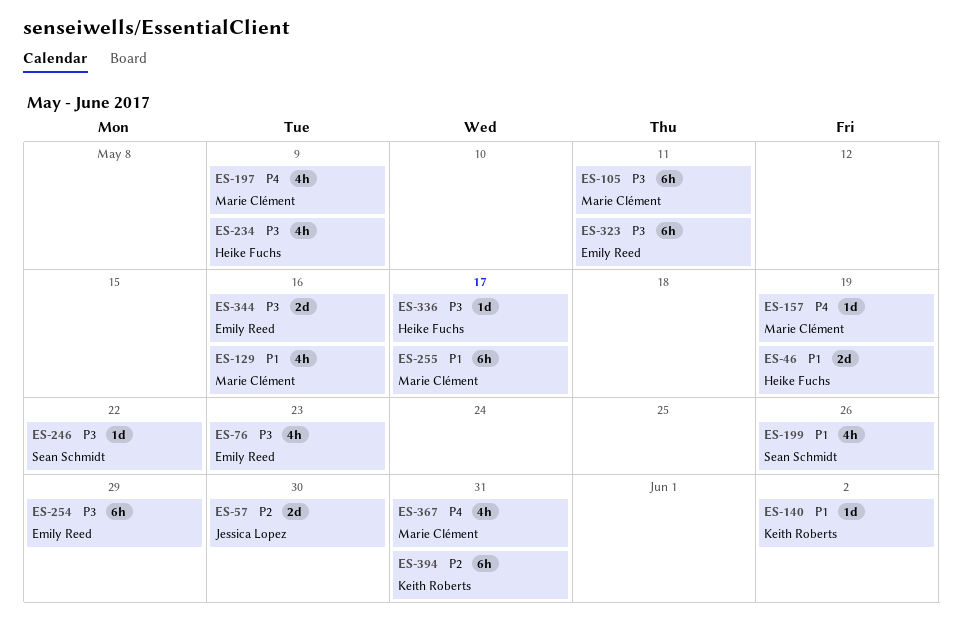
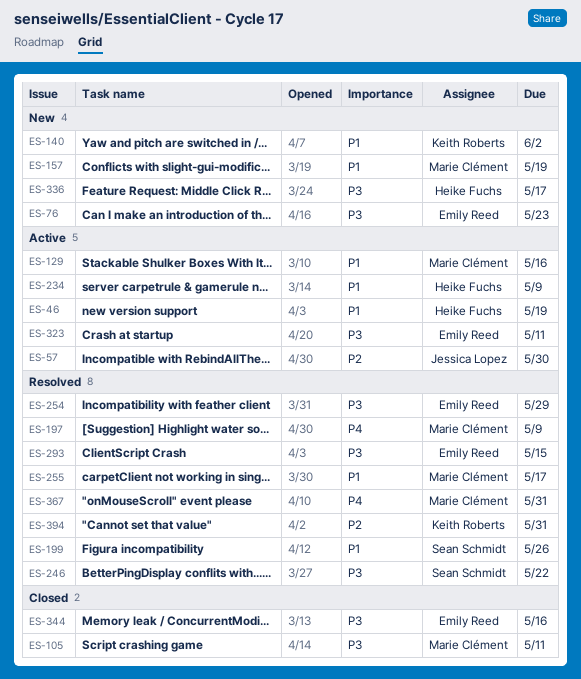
ES-157, priority: P4 -> P1
ES-234, priority: P3 -> P1
ES-293: none -> present

